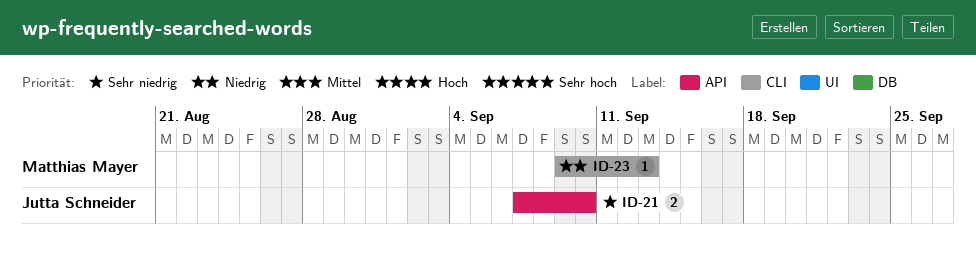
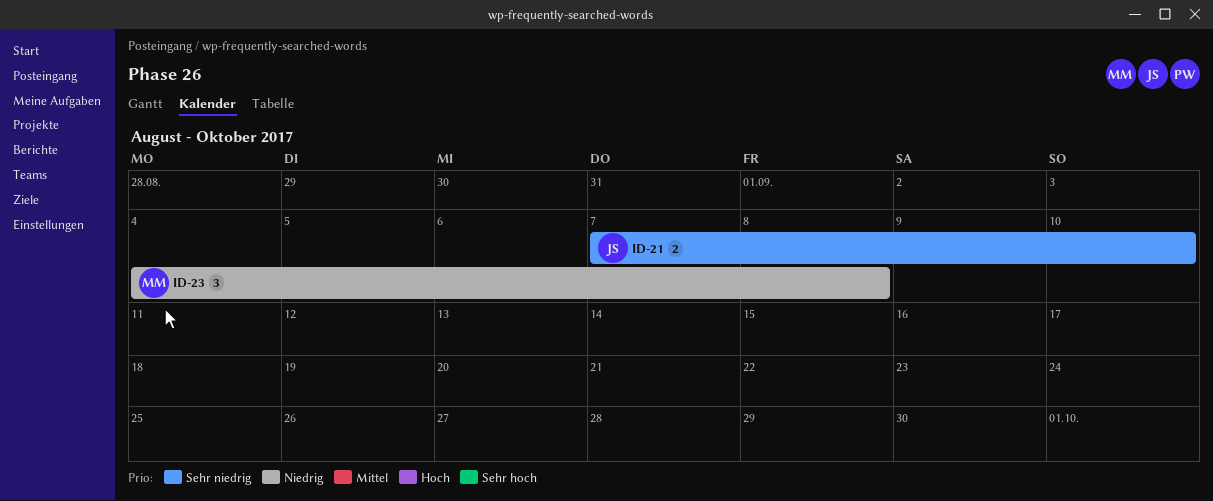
ID-23, estimate: 1 -> 3
ID-23, start: Sep 9 -> Sep 4
ID-23, due: Sep 13 -> Sep 8

